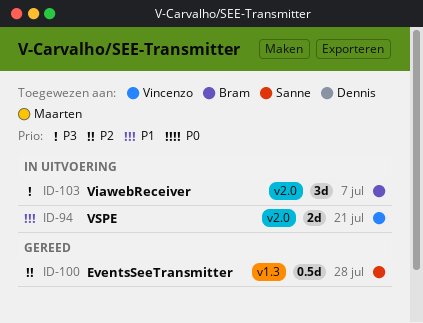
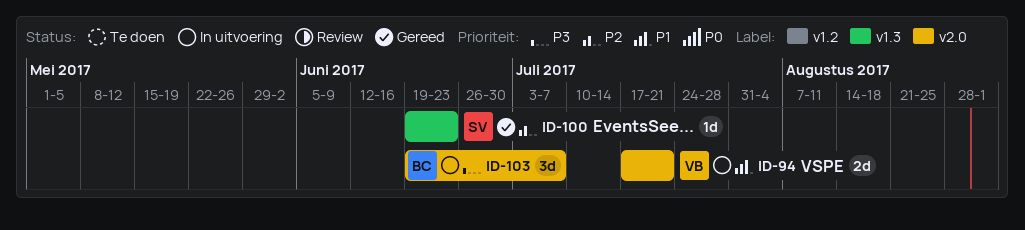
ID-100, estimate: 0.5d -> 1d
ID-100, due: Jul 28 -> Jun 23

